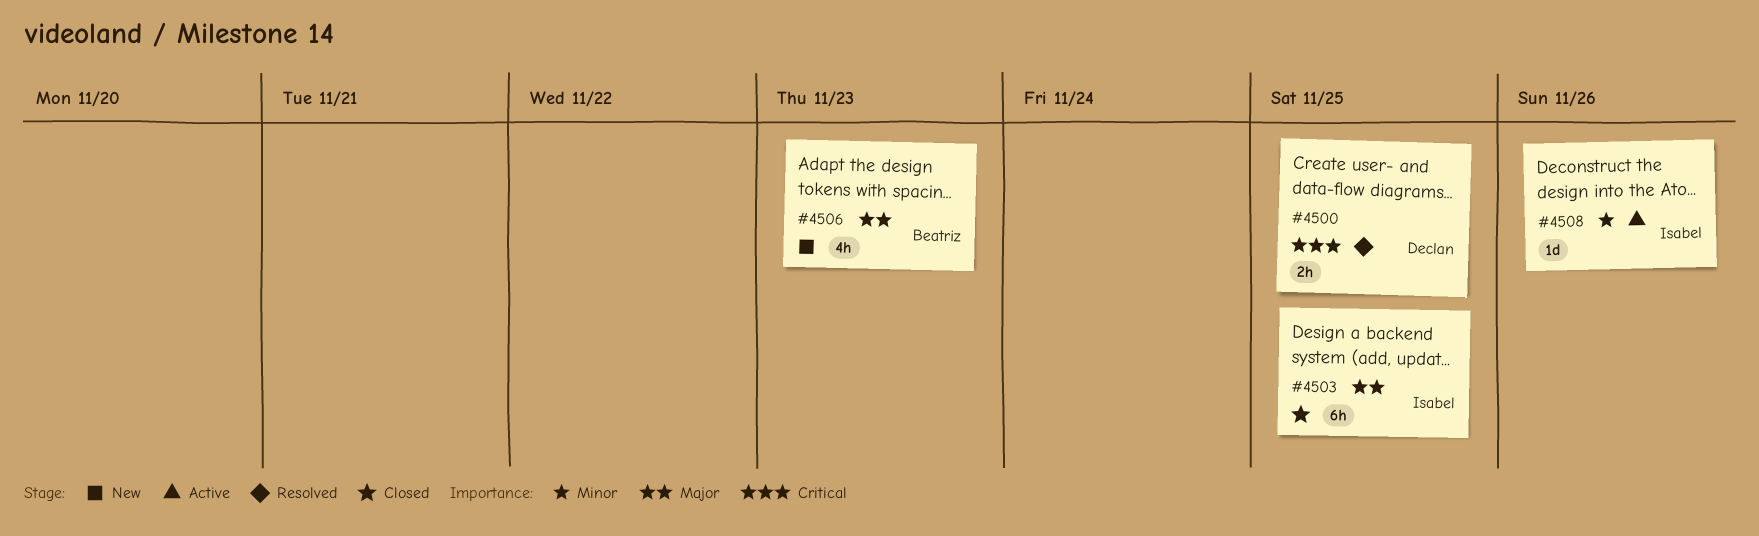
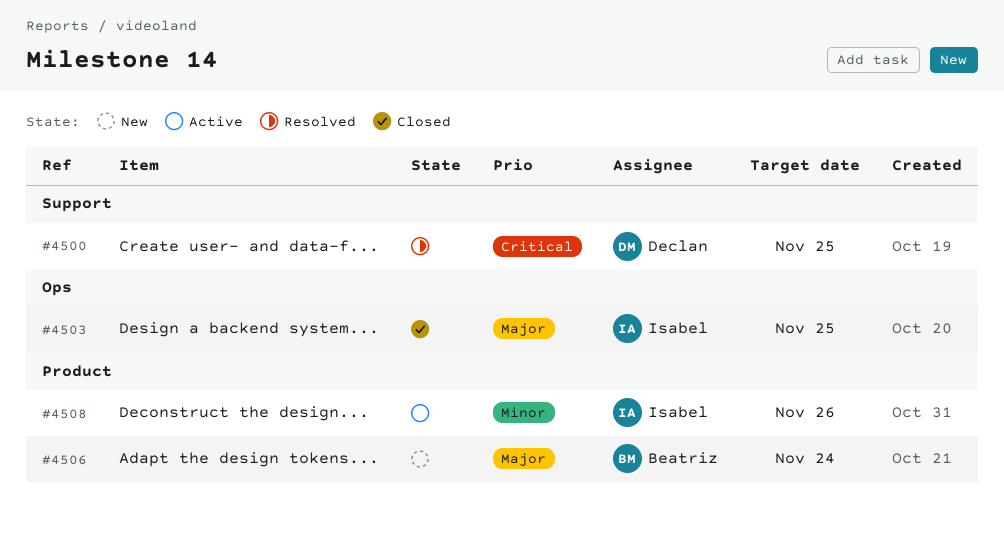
#4506, due: Nov 23 -> Nov 24

